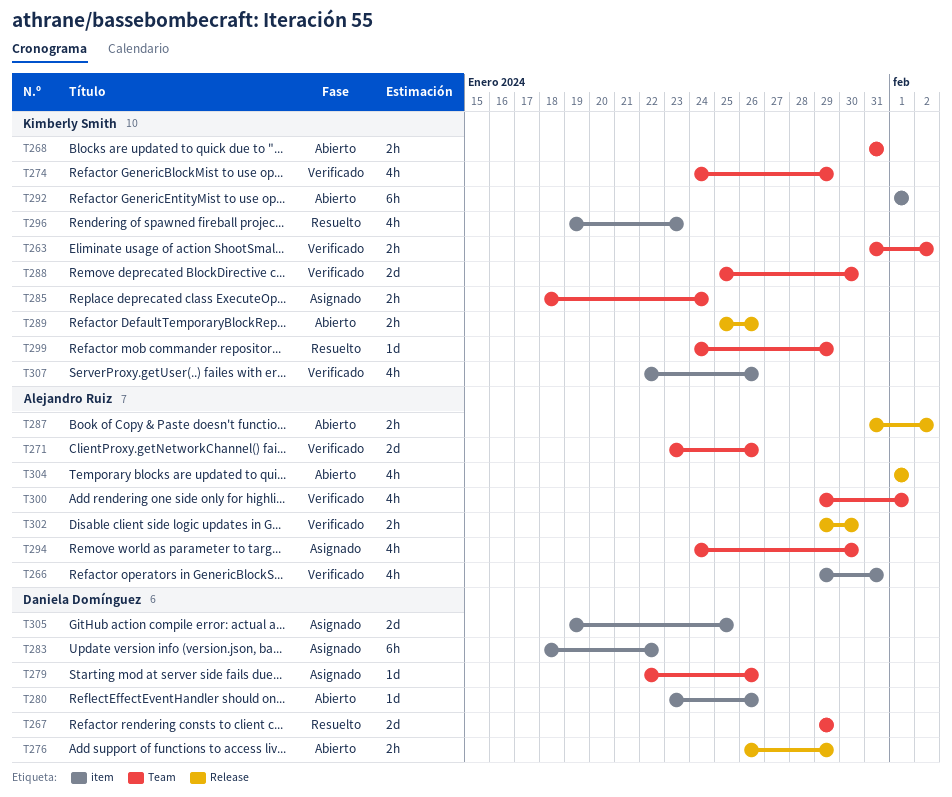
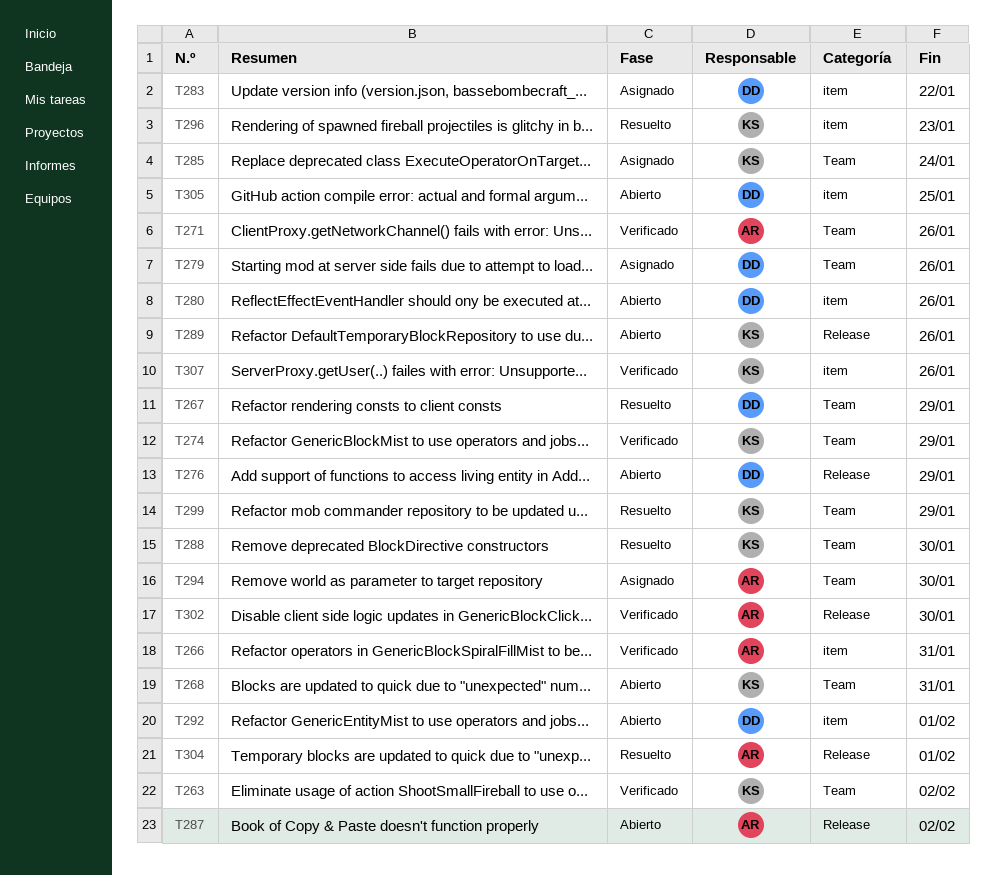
T288, status: Verificado -> Resuelto
T292, owner: Kimberly Smith -> Daniela Domínguez
T300: present -> none
T304, status: Abierto -> Resuelto
T305, status: Asignado -> Abierto

